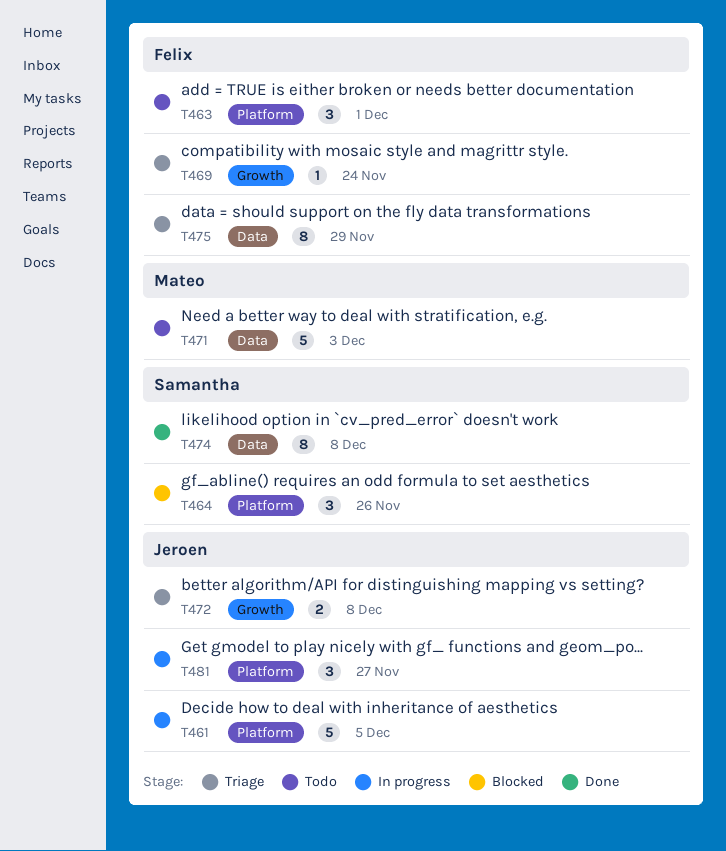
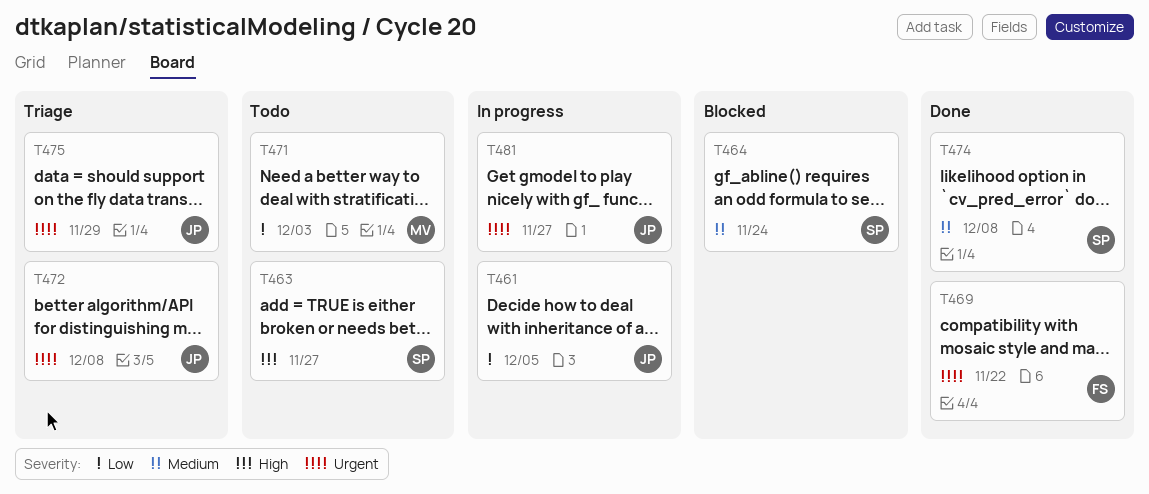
T463, owner: Felix -> Samantha
T463, due: Dec 1 -> Nov 27
T464, due: Nov 26 -> Nov 24
T469, status: Triage -> Done
T469, due: Nov 24 -> Nov 22
T475, owner: Felix -> Jeroen

